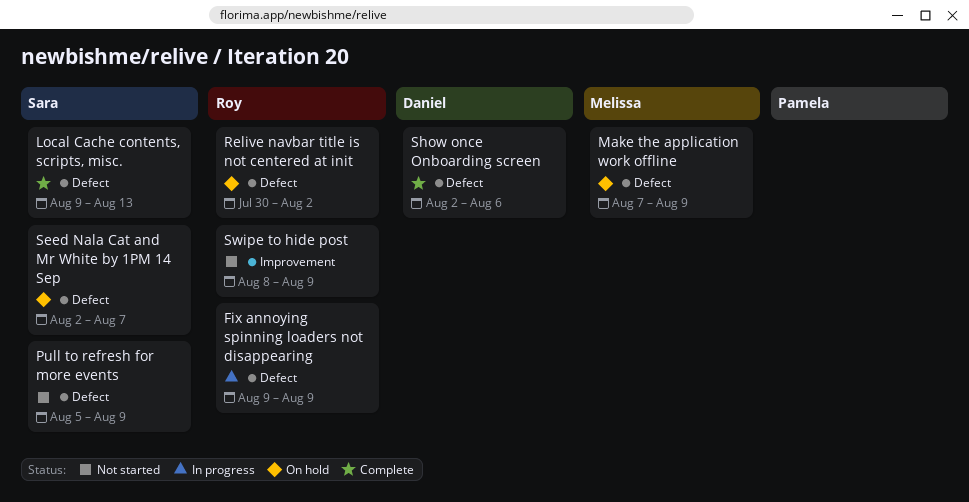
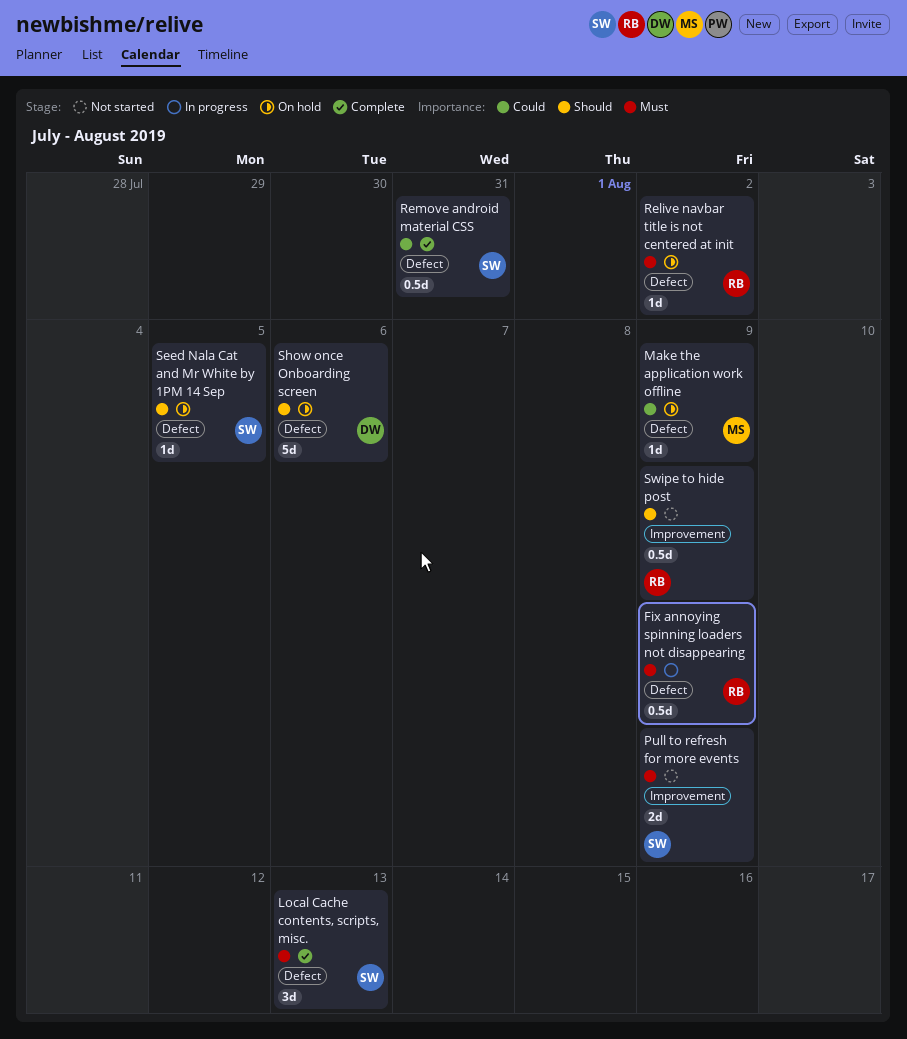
Pull to refresh for more events, label: Defect -> Improvement
Remove android material CSS: none -> present
Seed Nala Cat and Mr White by 1PM 14 Sep, due: Aug 7 -> Aug 5
Show once Onboarding screen, status: Complete -> On hold

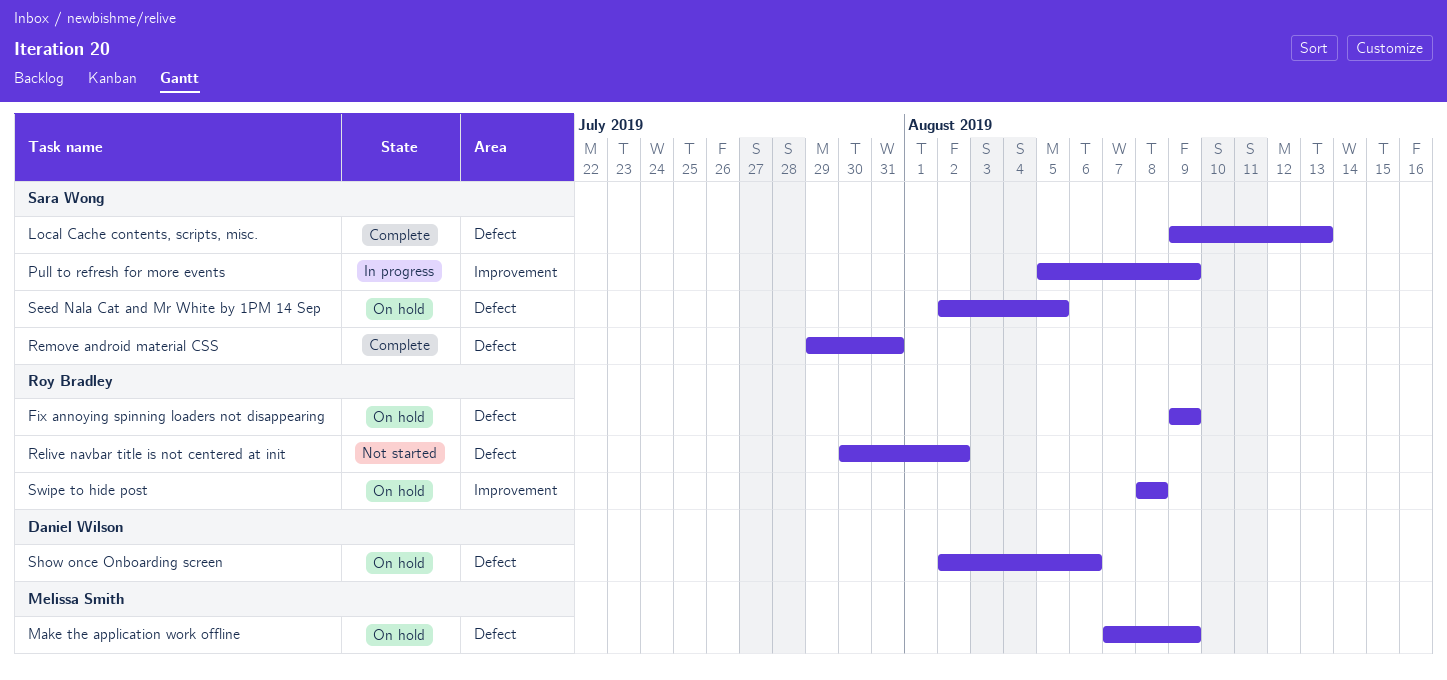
Fix annoying spinning loaders not disappearing, status: In progress -> On hold
Pull to refresh for more events, status: Not started -> In progress
Relive navbar title is not centered at init, status: On hold -> Not started
Swipe to hide post, status: Not started -> On hold
Swipe to hide post, due: Aug 9 -> Aug 8

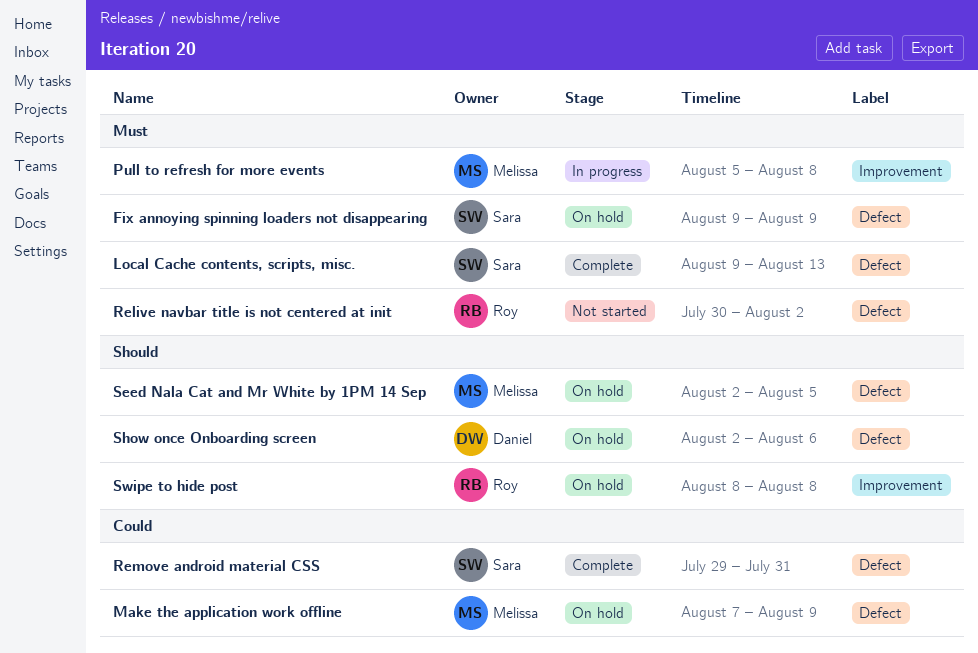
Fix annoying spinning loaders not disappearing, owner: Roy Bradley -> Sara Wong
Pull to refresh for more events, owner: Sara Wong -> Melissa Smith
Pull to refresh for more events, due: Aug 9 -> Aug 8
Seed Nala Cat and Mr White by 1PM 14 Sep, owner: Sara Wong -> Melissa Smith

